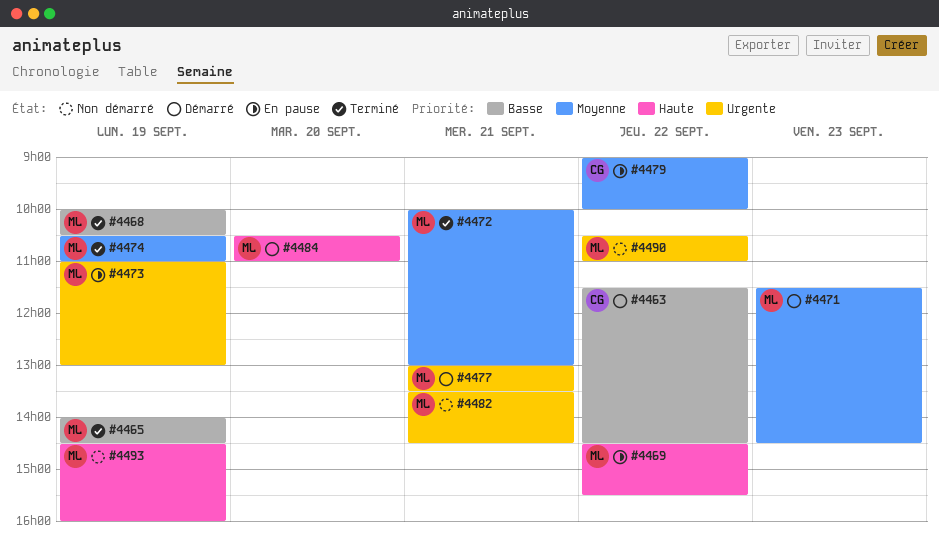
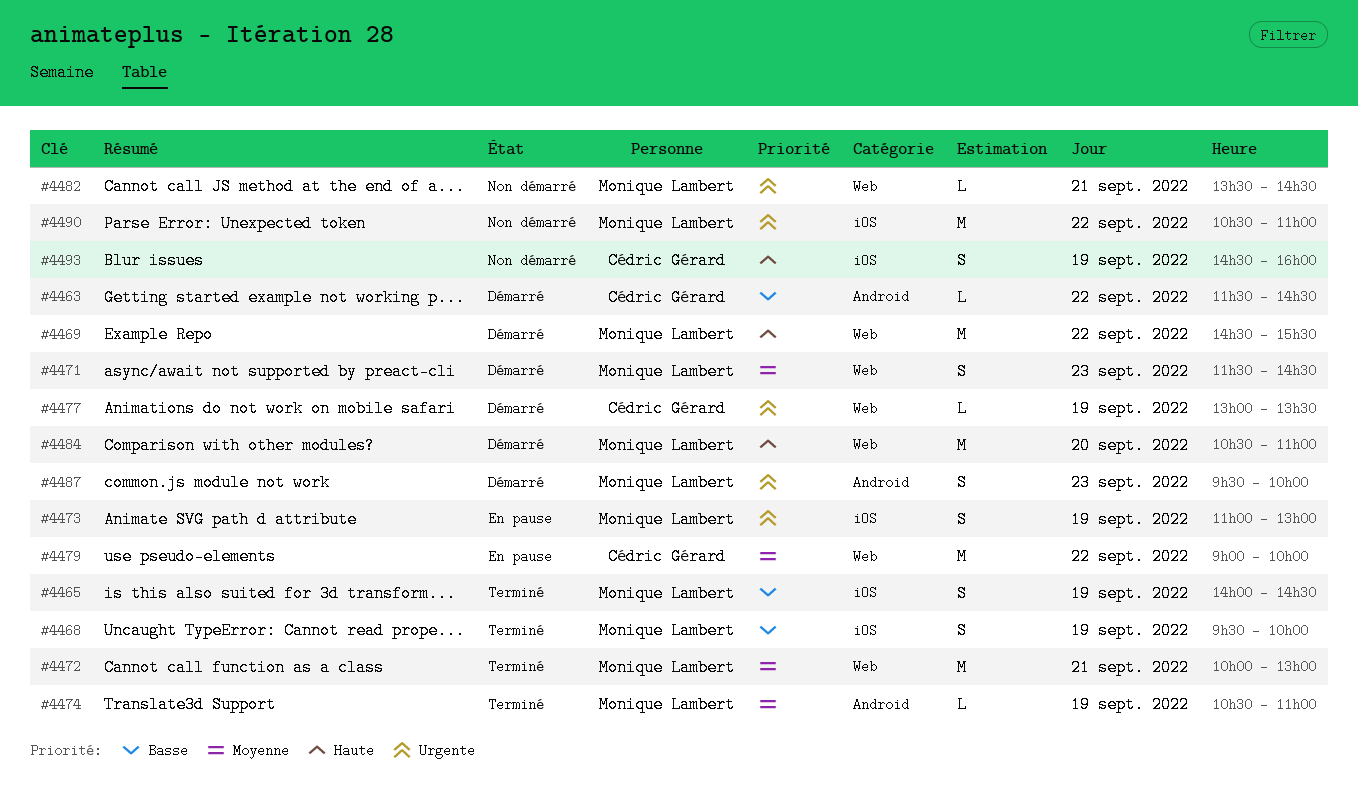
#4468, begins: 10:00 -> 09:30
#4468, ends: 10:30 -> 10:00
#4469, status: En pause -> Démarré
#4477, owner: Monique Lambert -> Cédric Gérard
#4477, day: Sep 21 -> Sep 19
#4487: none -> present
#4493, owner: Monique Lambert -> Cédric Gérard

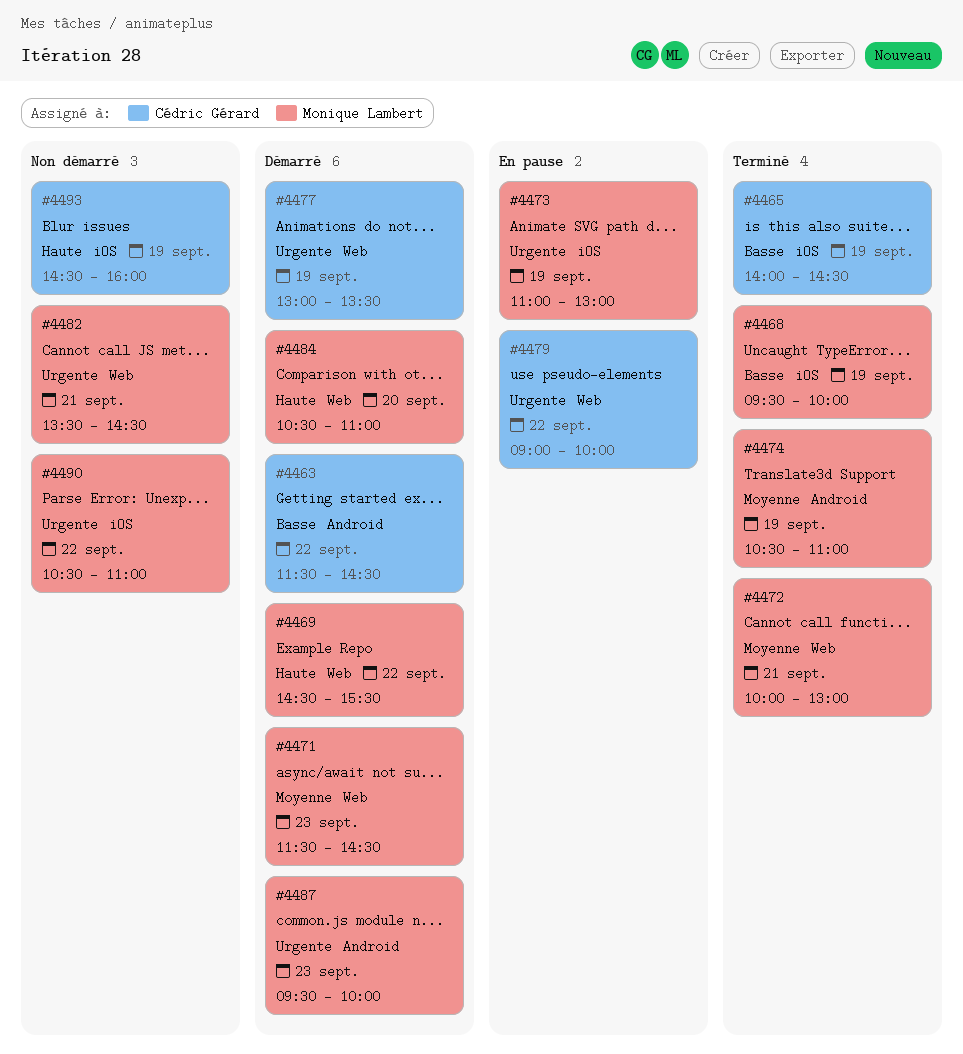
#4465, owner: Monique Lambert -> Cédric Gérard
#4479, priority: Moyenne -> Urgente

